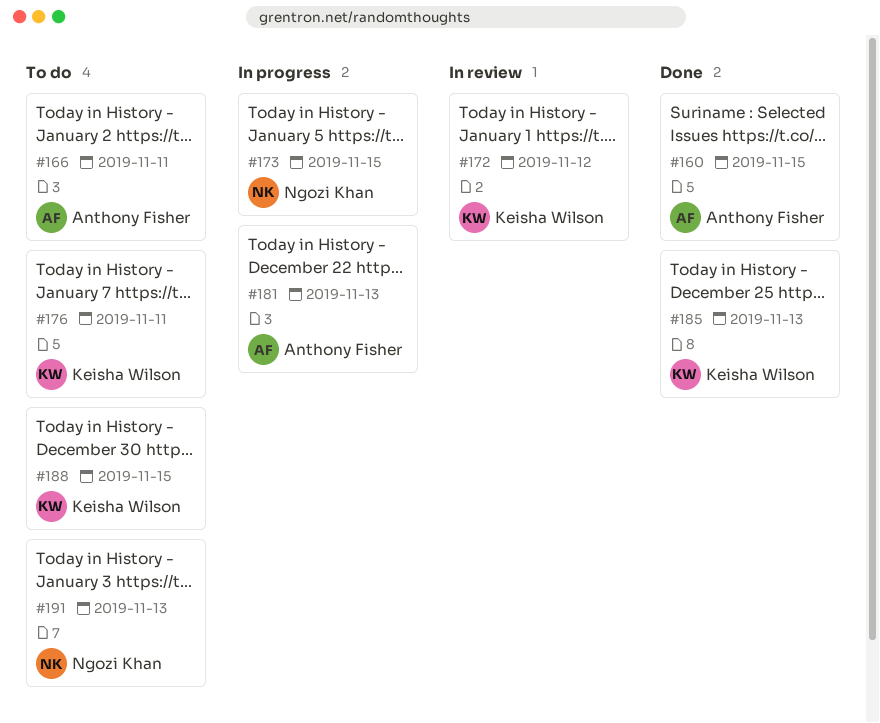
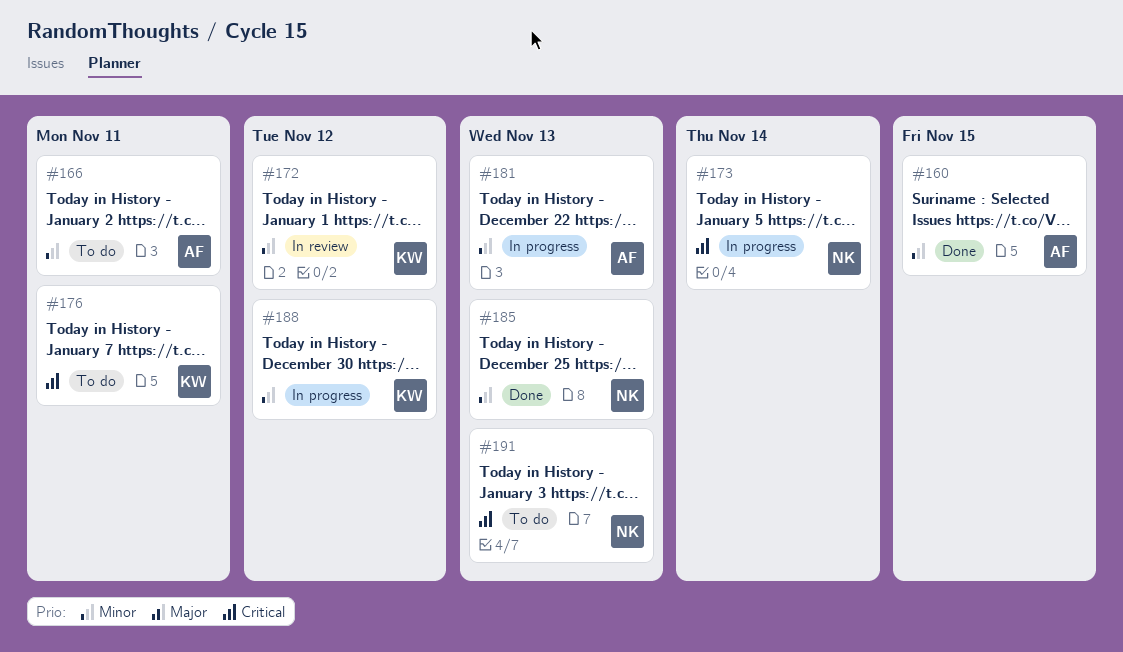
#173, due: Nov 15 -> Nov 14
#185, owner: Keisha Wilson -> Ngozi Khan
#188, status: To do -> In progress
#188, due: Nov 15 -> Nov 12

